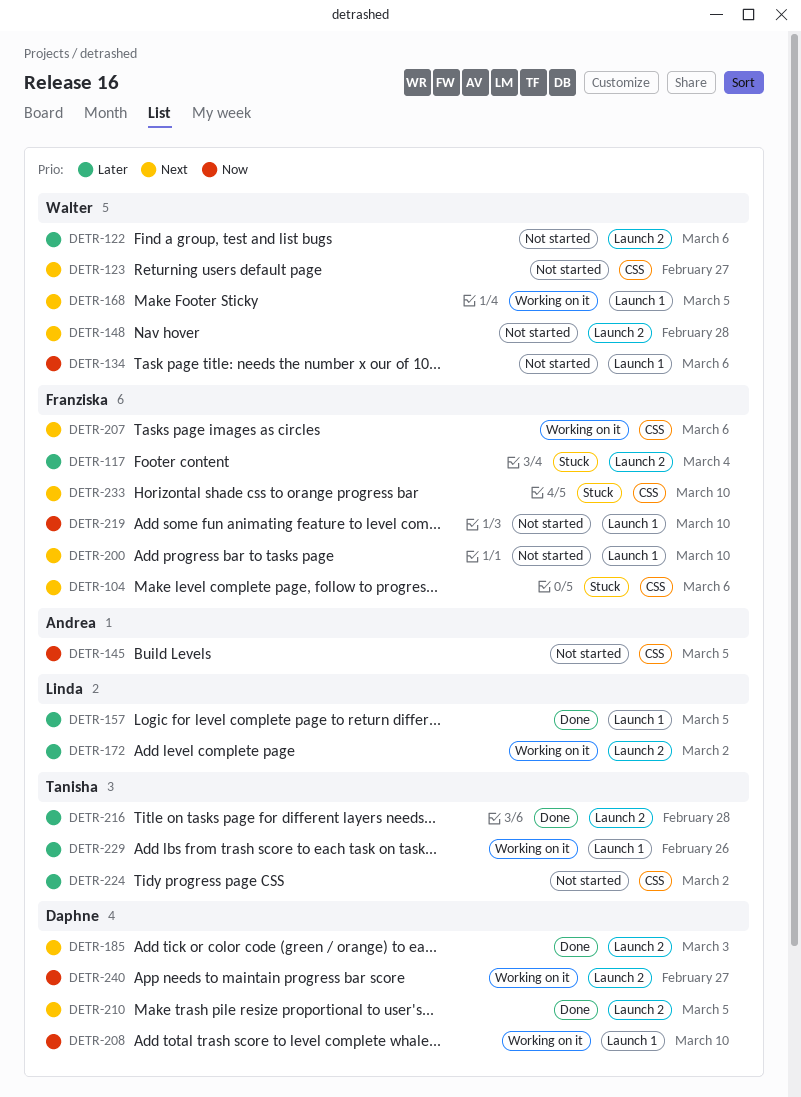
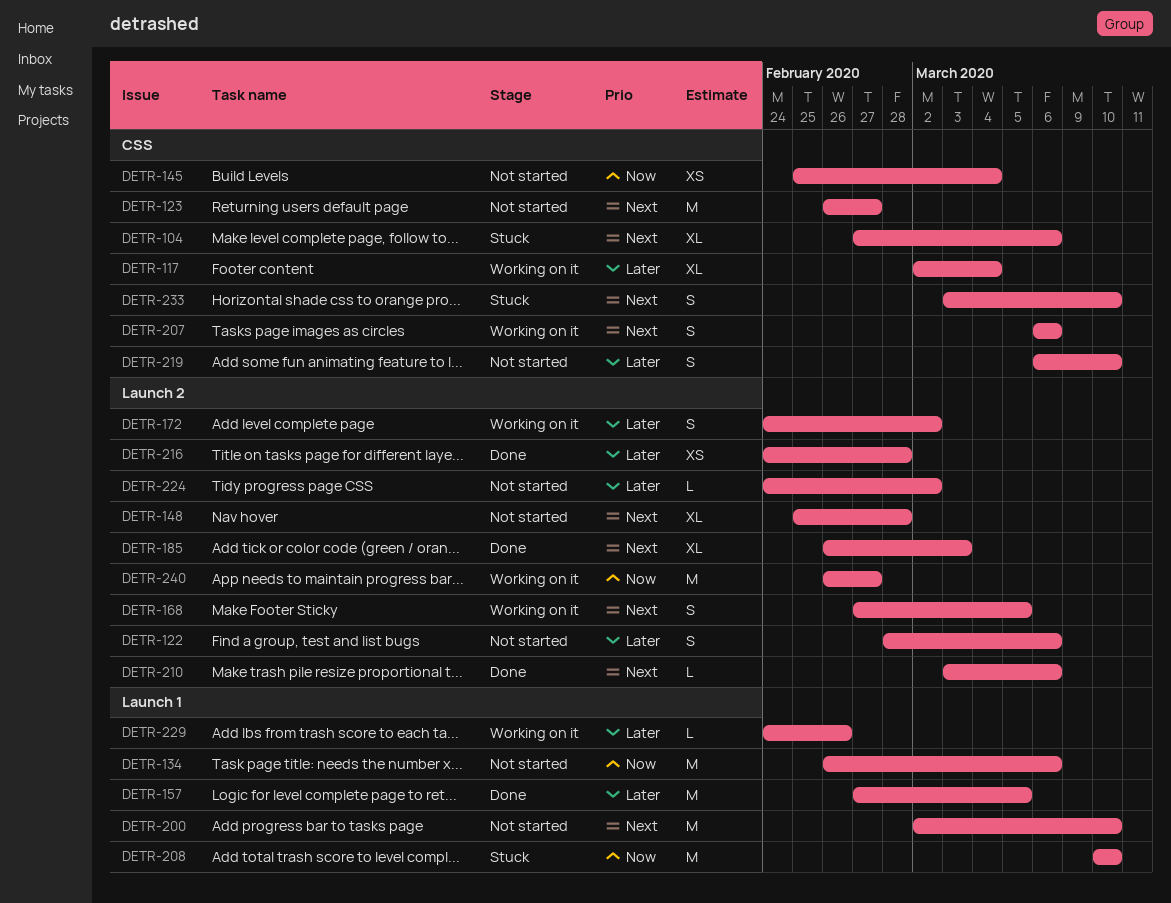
DETR-117, status: Stuck -> Working on it
DETR-117, label: Launch 2 -> CSS
DETR-145, due: Mar 5 -> Mar 4
DETR-168, label: Launch 1 -> Launch 2
DETR-208, status: Working on it -> Stuck
DETR-210, due: Mar 5 -> Mar 6
DETR-219, priority: Now -> Later
DETR-219, label: Launch 1 -> CSS
DETR-224, label: CSS -> Launch 2

